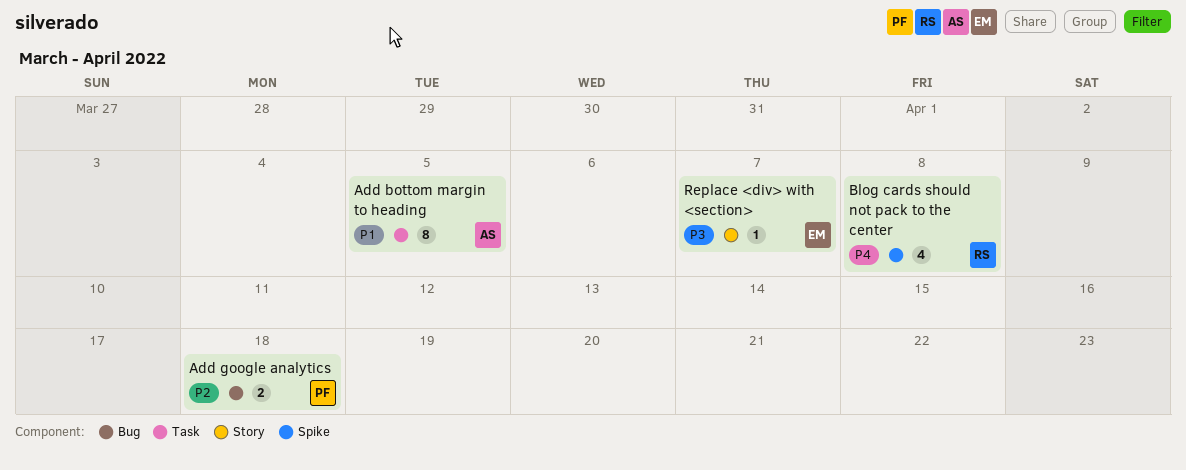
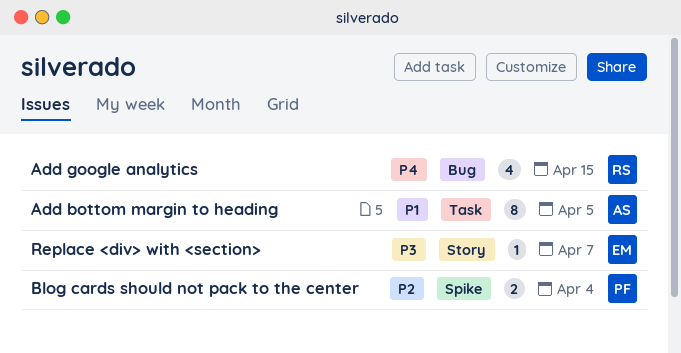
Add google analytics, owner: PF -> RS
Add google analytics, priority: P2 -> P4
Add google analytics, estimate: 2 -> 4
Add google analytics, due: Apr 18 -> Apr 15
Blog cards should not pack to the center, owner: RS -> PF
Blog cards should not pack to the center, priority: P4 -> P2
Blog cards should not pack to the center, estimate: 4 -> 2
Blog cards should not pack to the center, due: Apr 8 -> Apr 4

